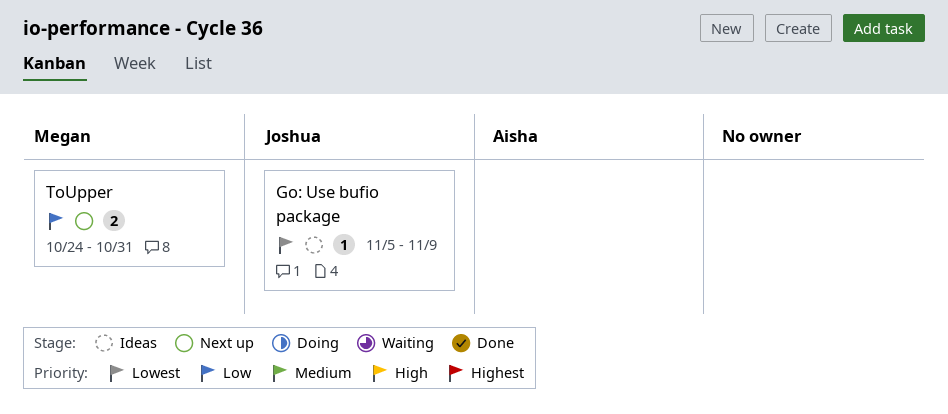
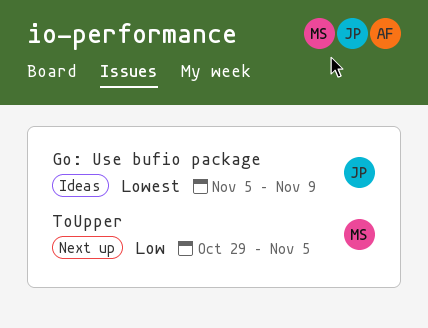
ToUpper, start: Oct 24 -> Oct 29
ToUpper, due: Oct 31 -> Nov 5

